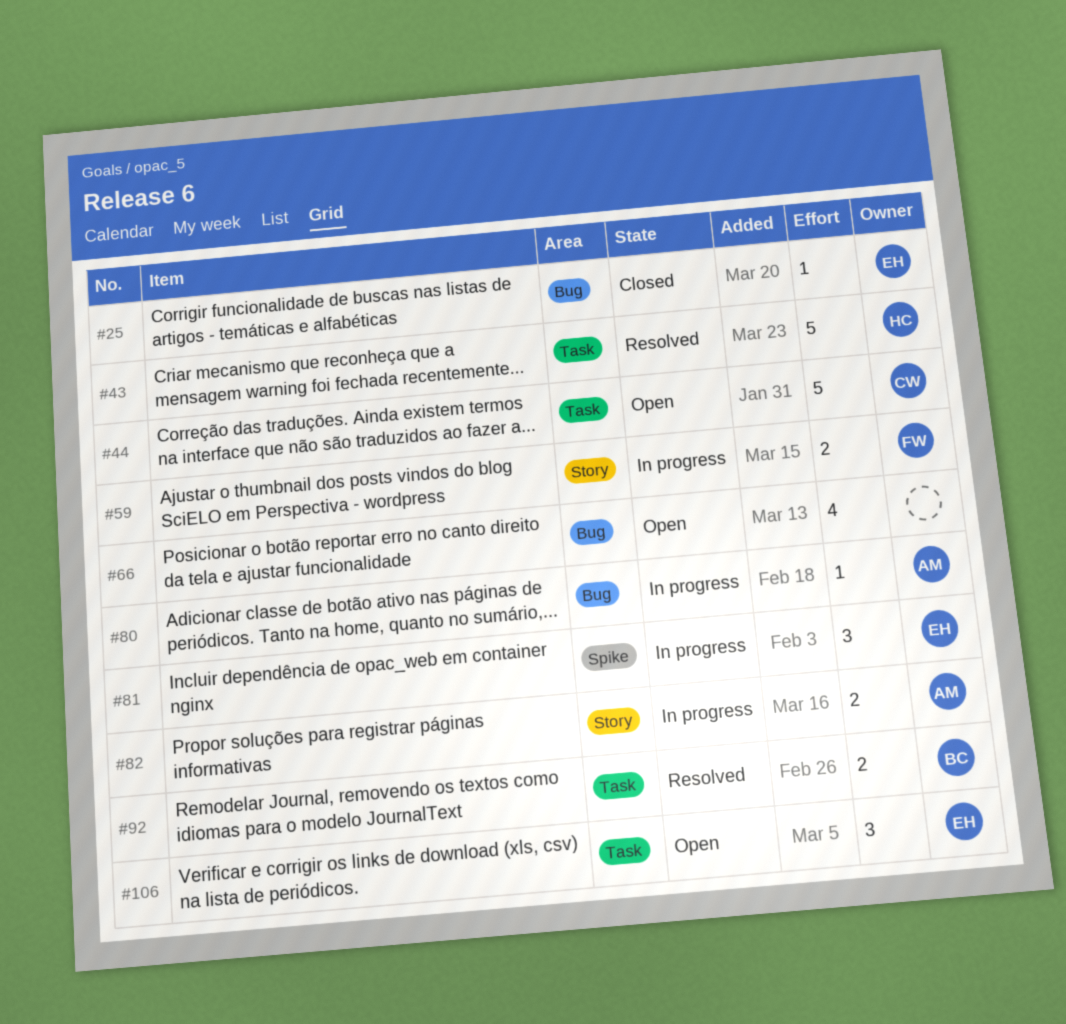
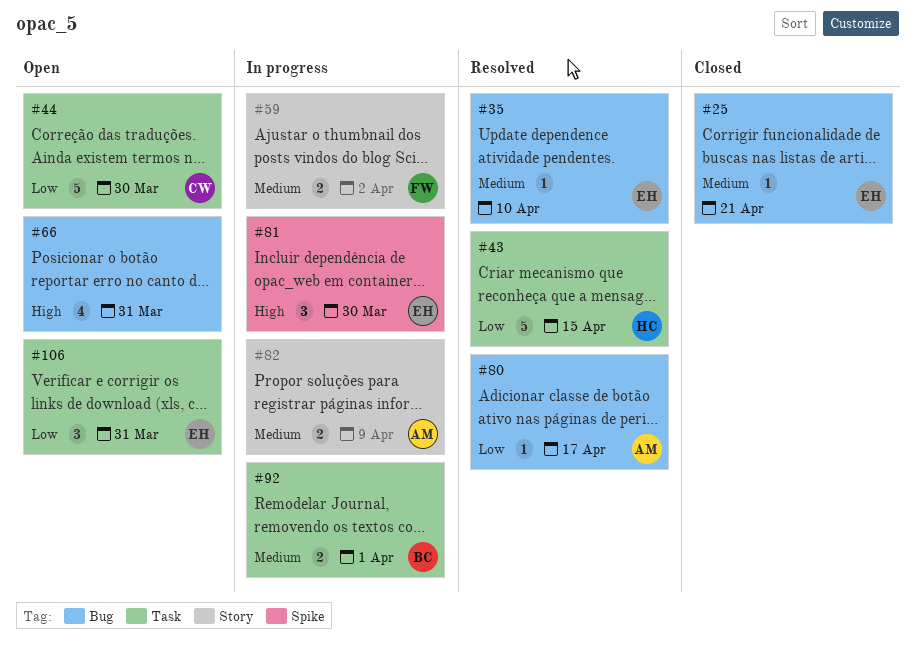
#35: none -> present
#80, status: In progress -> Resolved
#92, status: Resolved -> In progress

